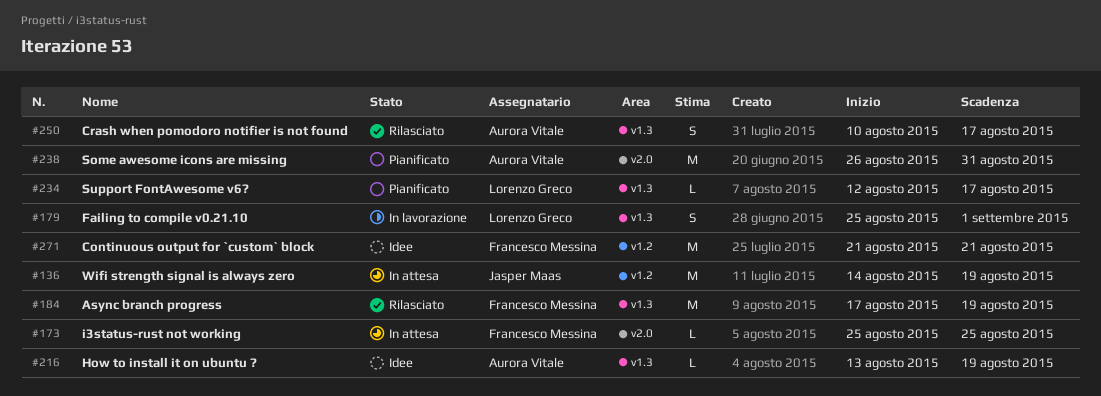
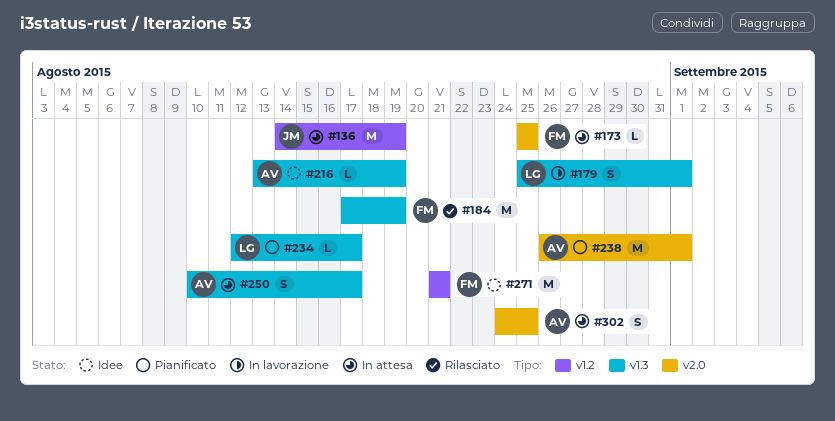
#238, due: Aug 31 -> Sep 1
#250, status: Rilasciato -> In attesa
#302: none -> present

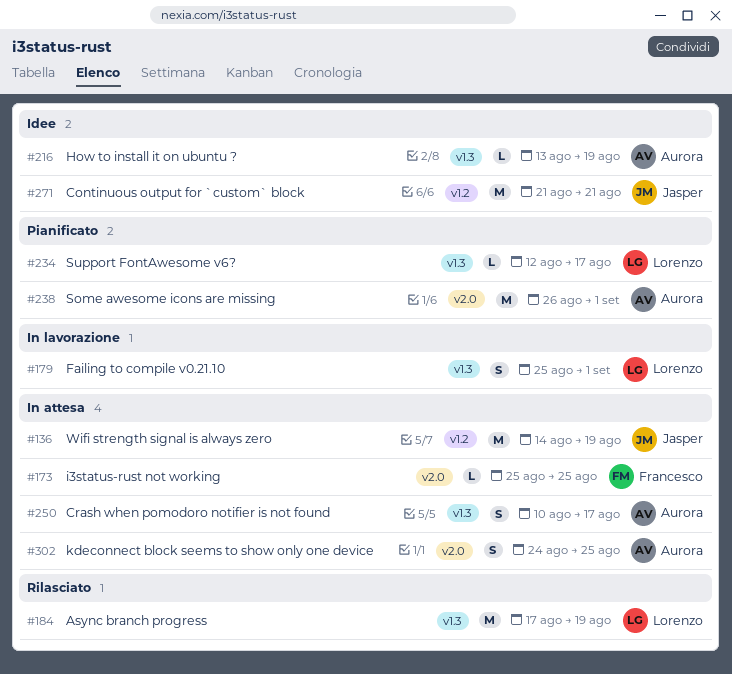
#184, owner: Francesco -> Lorenzo
#271, owner: Francesco -> Jasper

